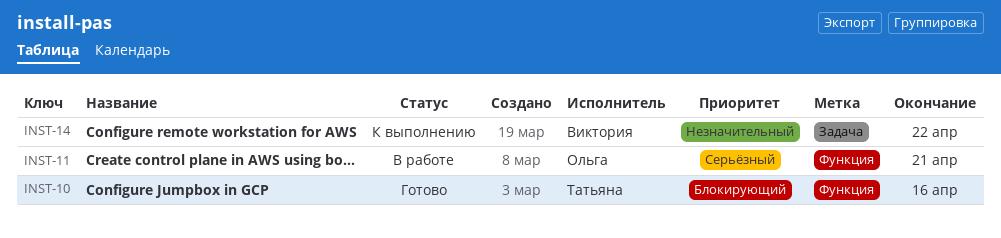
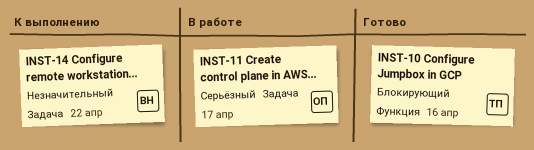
INST-11, label: Функция -> Задача
INST-11, due: Apr 21 -> Apr 17

